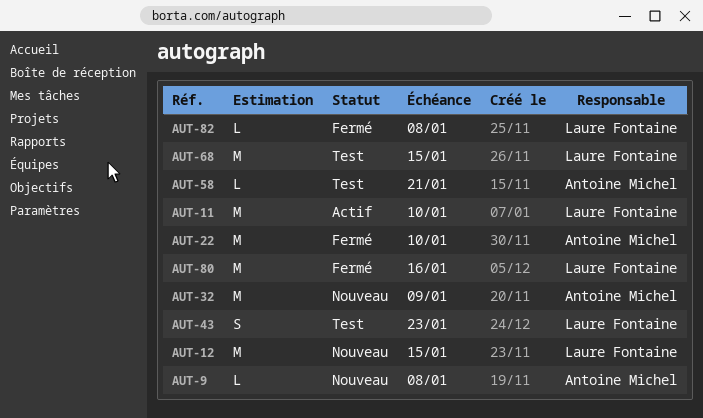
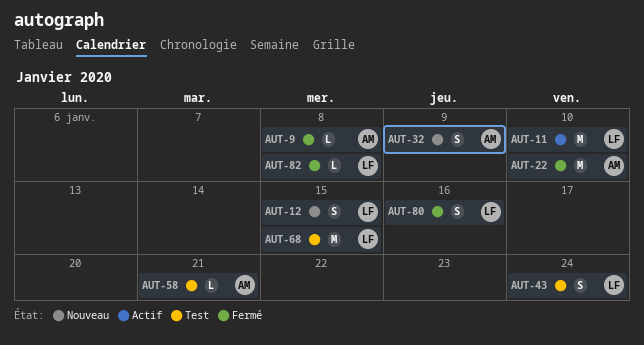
AUT-9, status: Nouveau -> Fermé
AUT-12, estimate: M -> S
AUT-32, estimate: M -> S
AUT-43, due: Jan 23 -> Jan 24
AUT-80, estimate: M -> S

